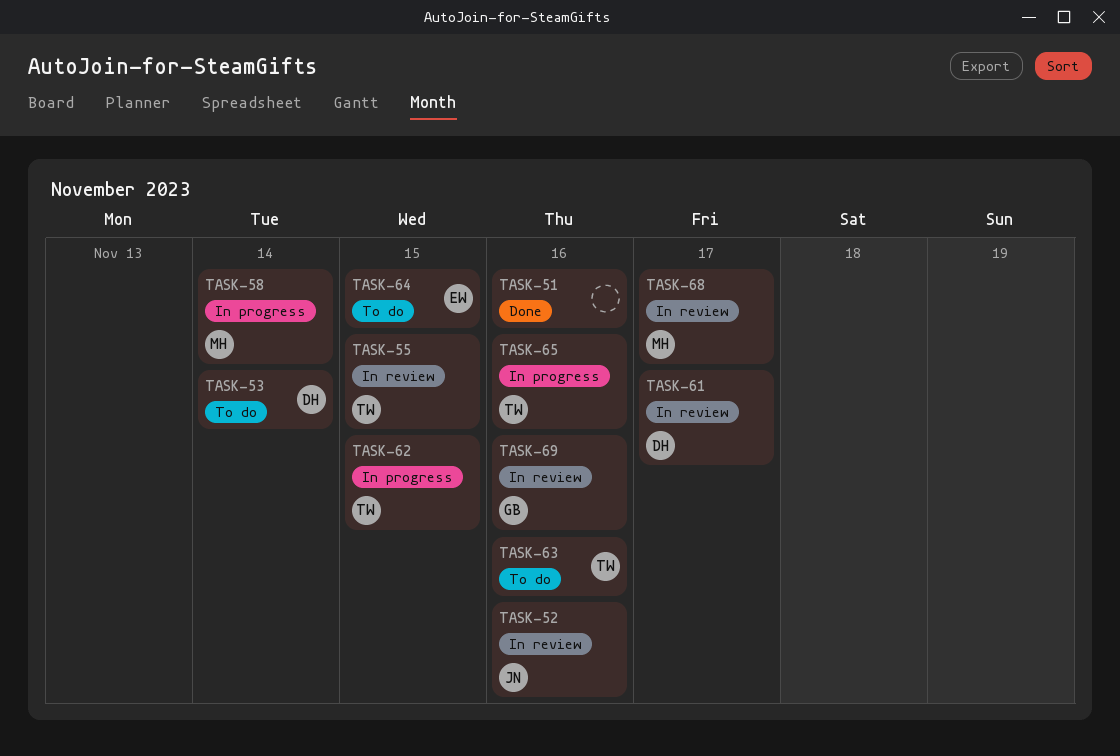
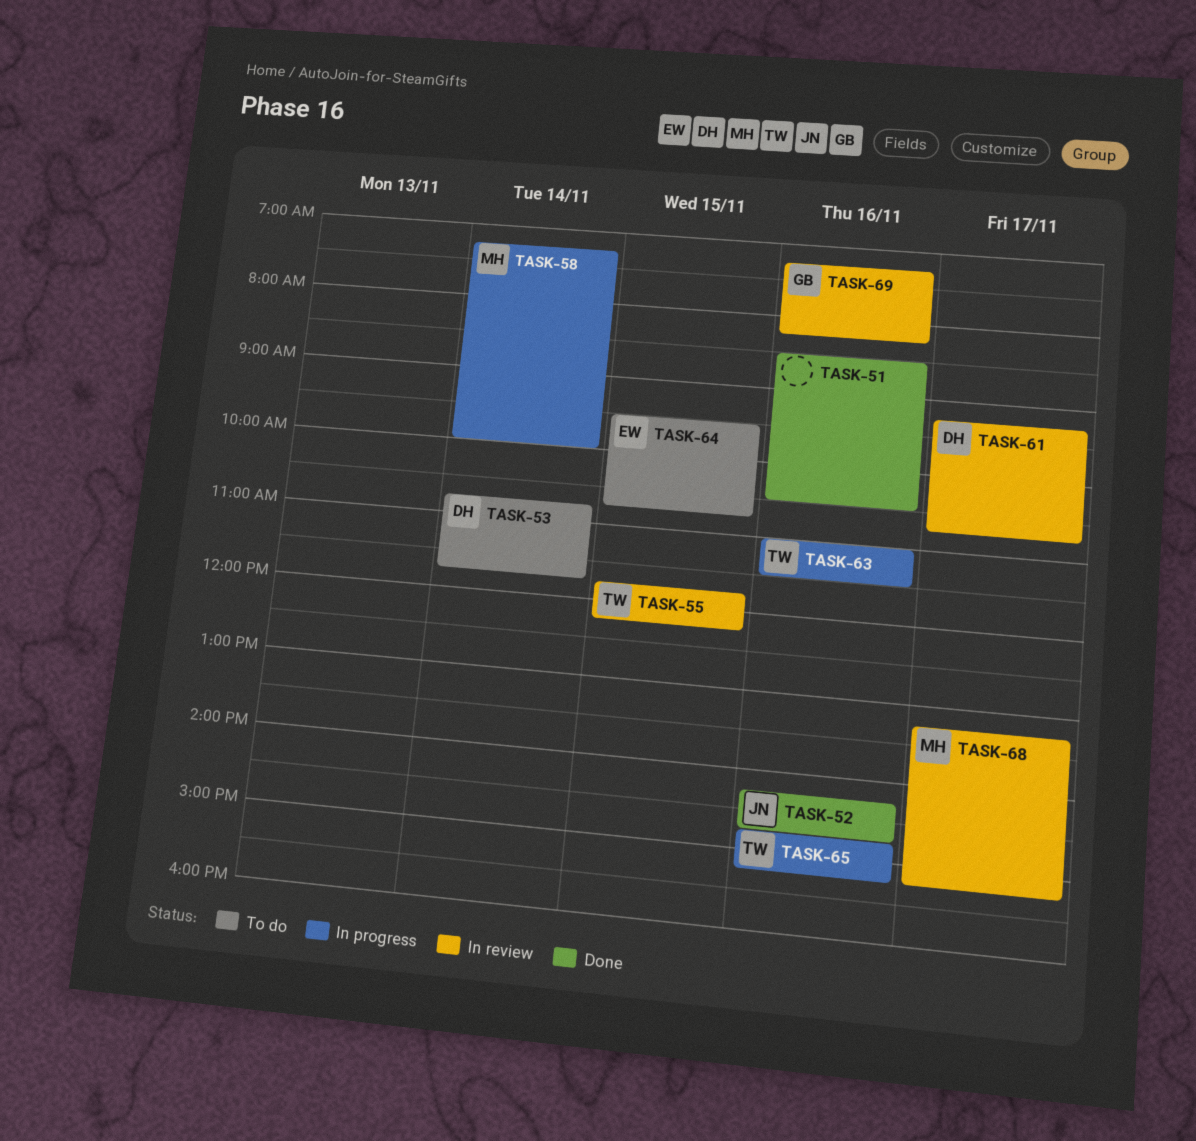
TASK-52, status: In review -> Done
TASK-62: present -> none
TASK-63, status: To do -> In progress

